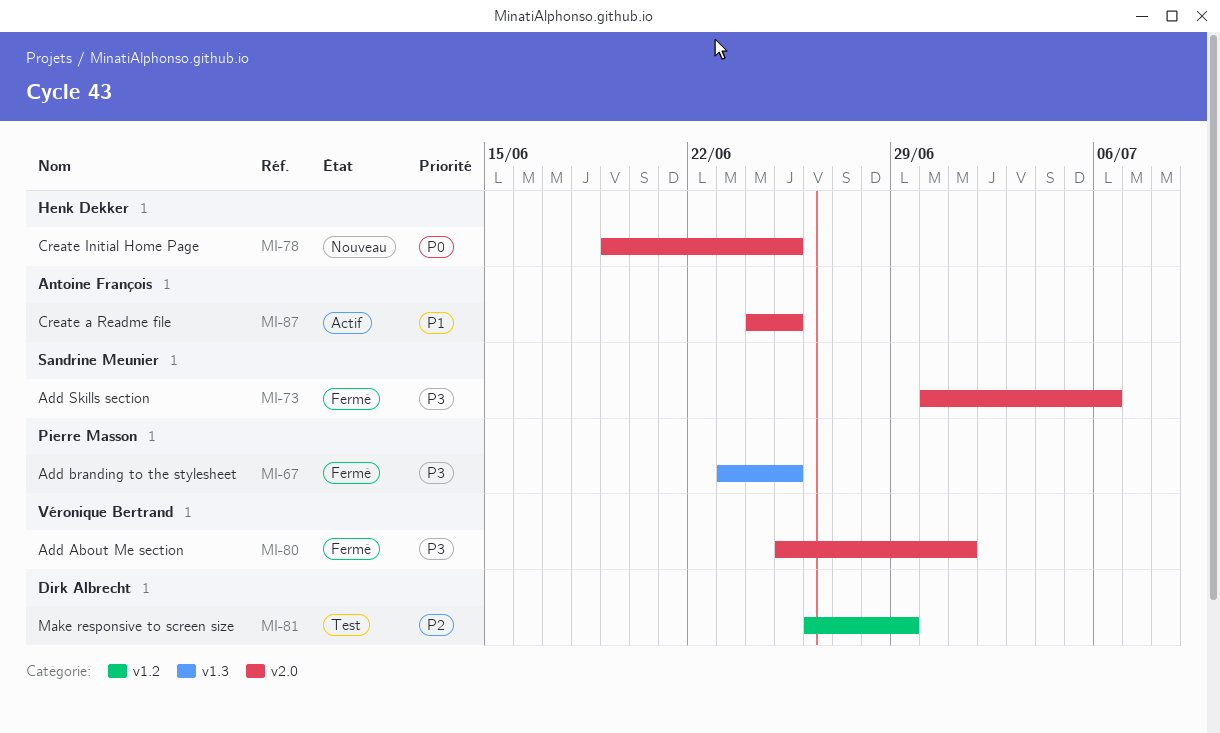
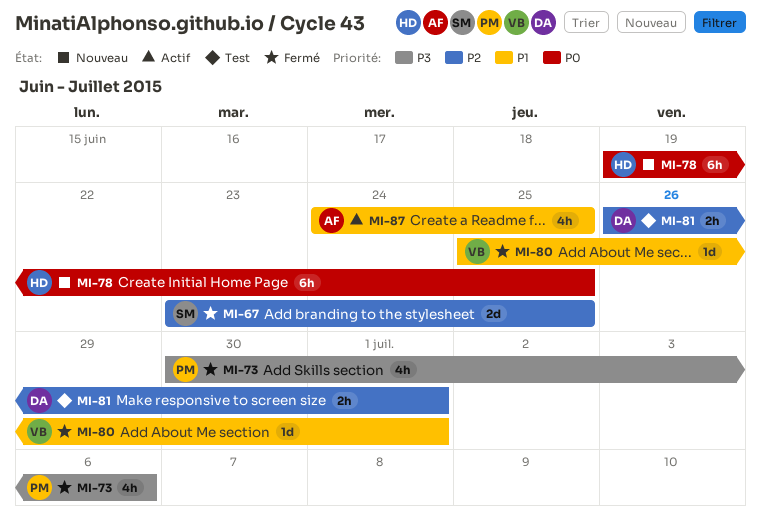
MI-67, owner: Pierre Masson -> Sandrine Meunier
MI-67, priority: P3 -> P2
MI-73, owner: Sandrine Meunier -> Pierre Masson
MI-80, priority: P3 -> P1
MI-81, due: Jun 29 -> Jul 1

